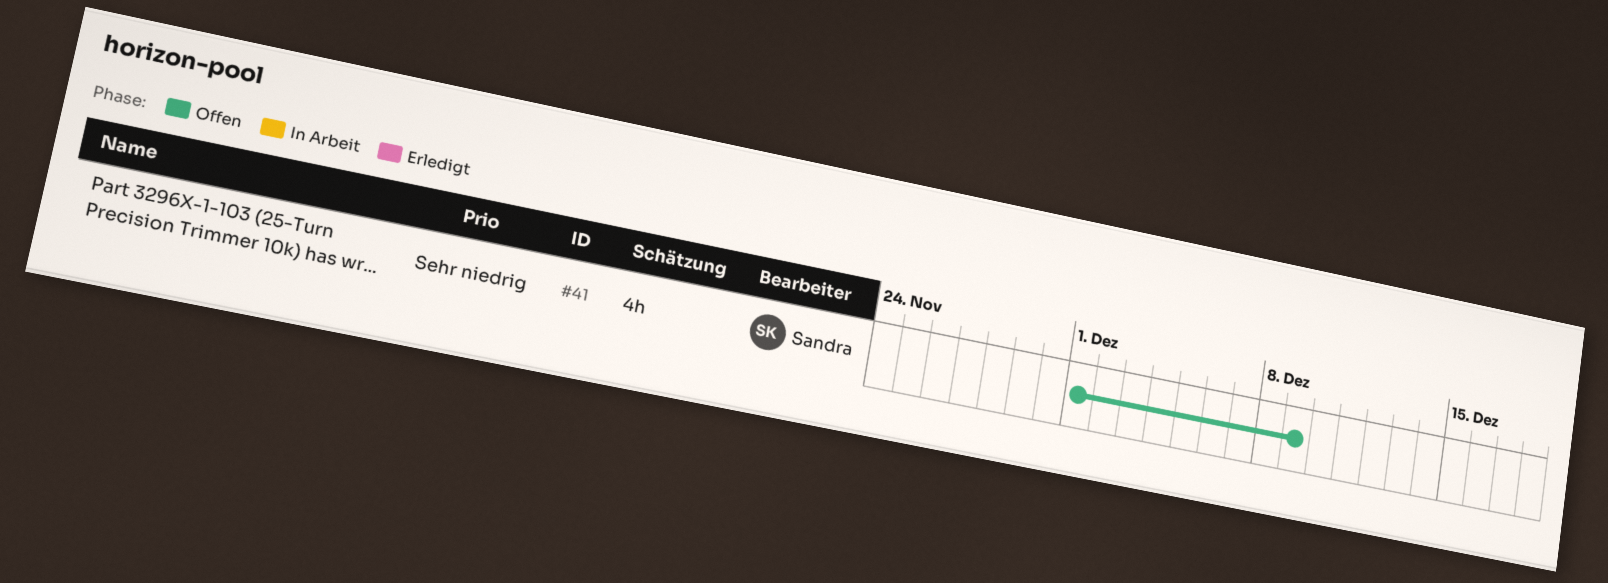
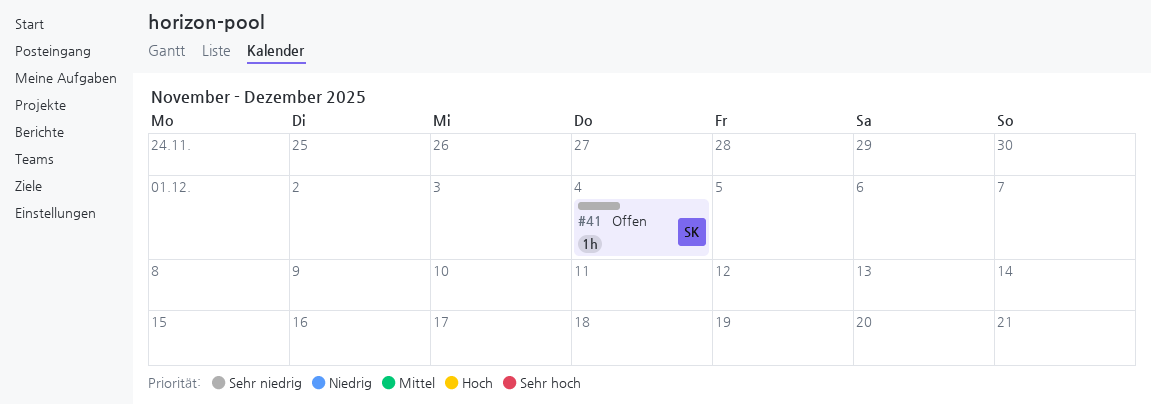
#41, estimate: 4h -> 1h
#41, due: Dec 9 -> Dec 4

